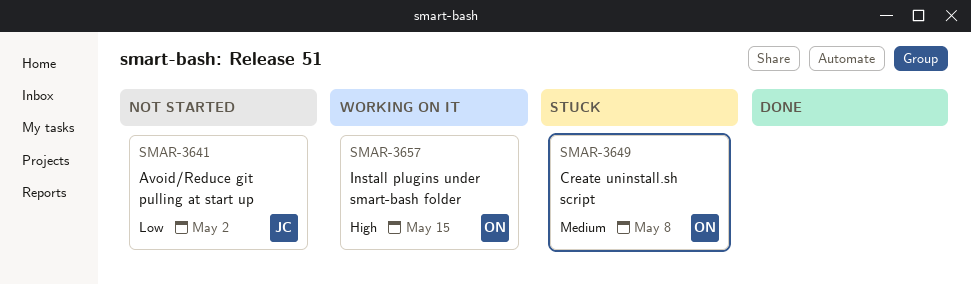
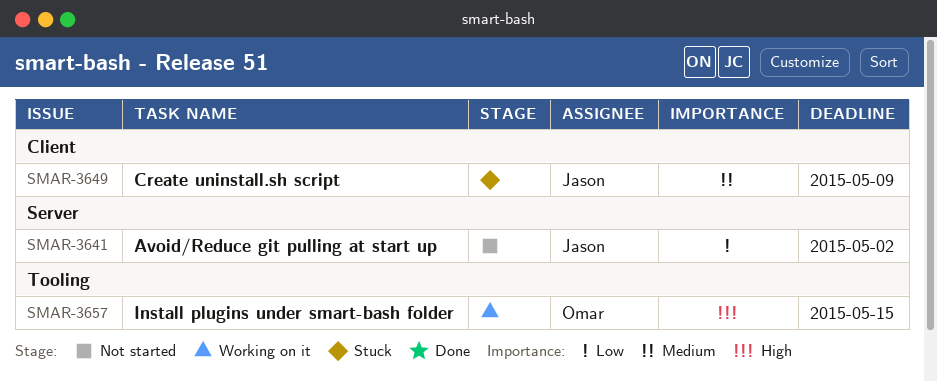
SMAR-3649, owner: Omar -> Jason
SMAR-3649, due: May 8 -> May 9

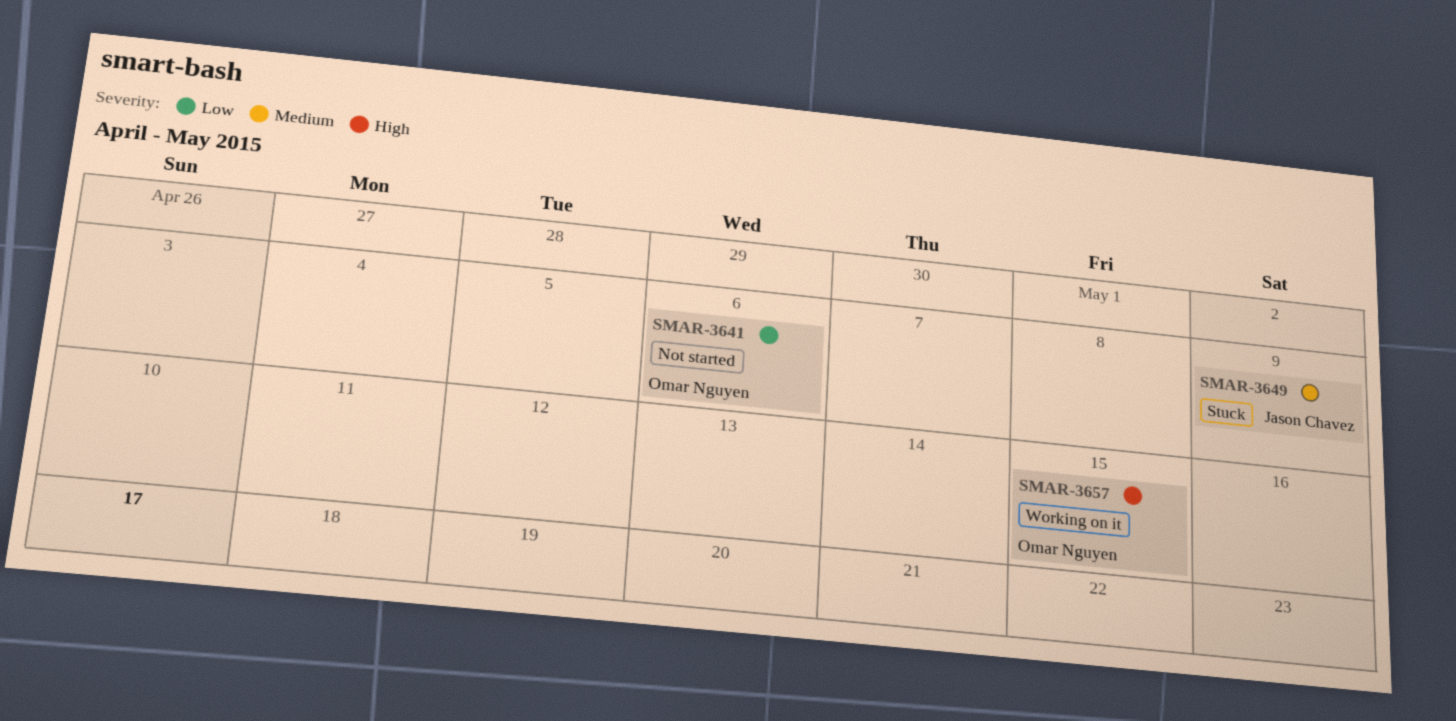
SMAR-3641, owner: Jason Chavez -> Omar Nguyen
SMAR-3641, due: May 2 -> May 6

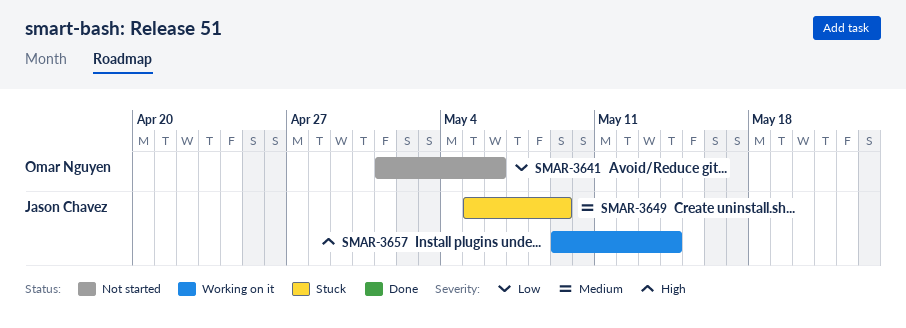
SMAR-3657, owner: Omar Nguyen -> Jason Chavez
SMAR-3657, due: May 15 -> May 14

